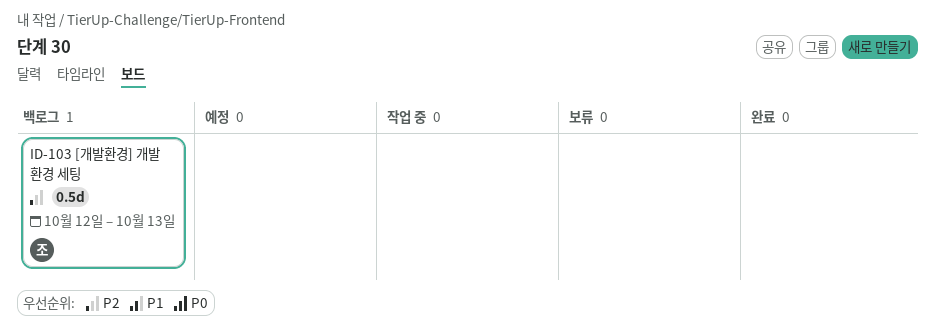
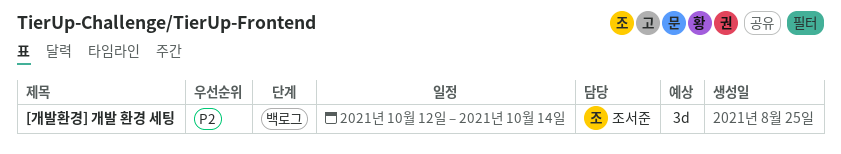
[개발환경] 개발 환경 세팅, estimate: 0.5d -> 3d
[개발환경] 개발 환경 세팅, due: Oct 13 -> Oct 14

